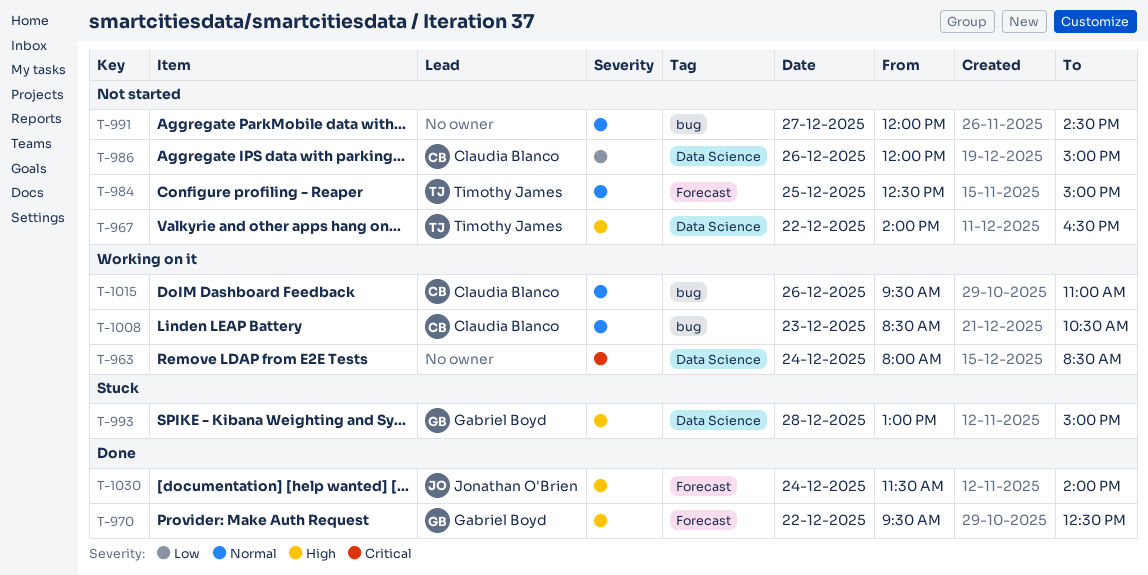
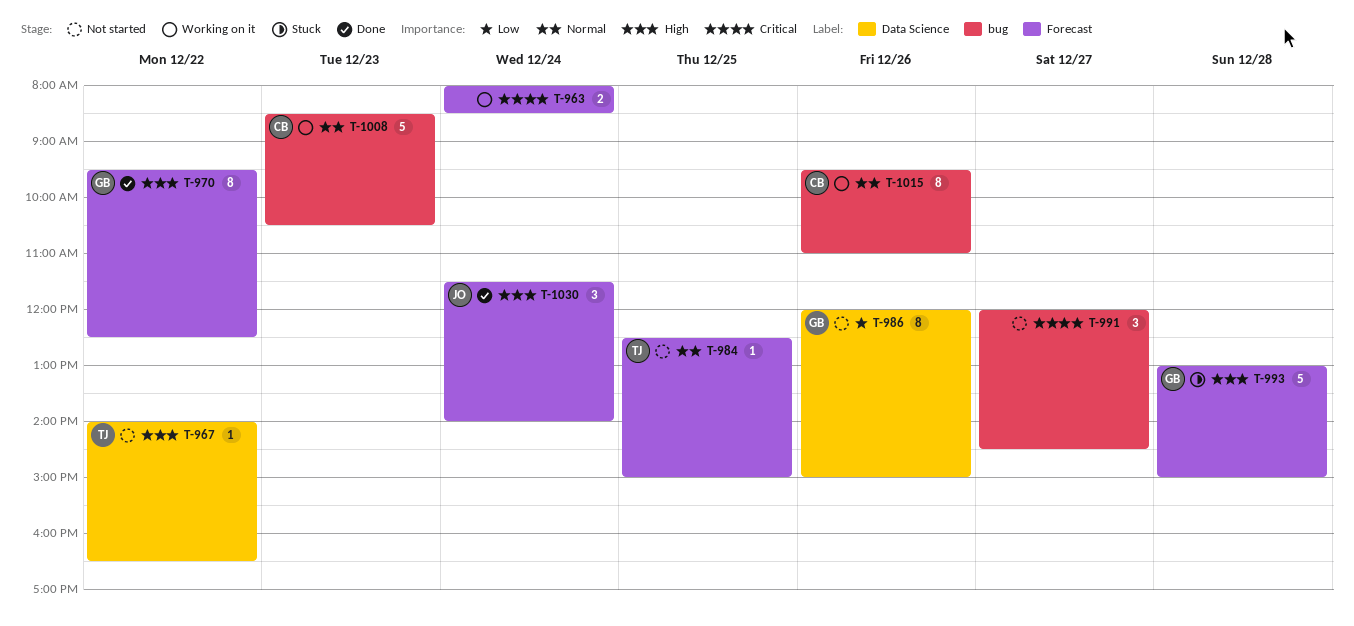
T-963, label: Data Science -> Forecast
T-986, owner: Claudia Blanco -> Gabriel Boyd
T-991, priority: Normal -> Critical
T-993, label: Data Science -> Forecast

